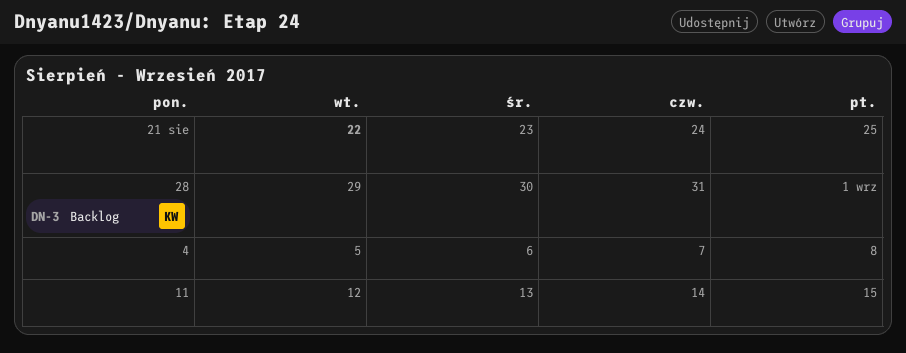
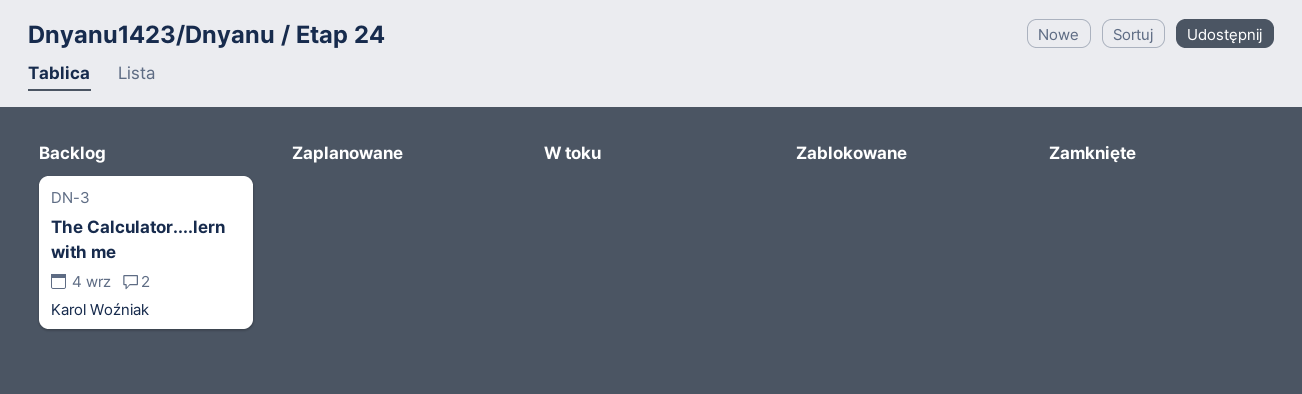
DN-3, due: Aug 28 -> Sep 4

